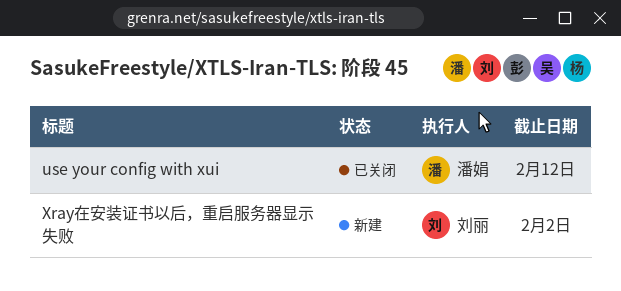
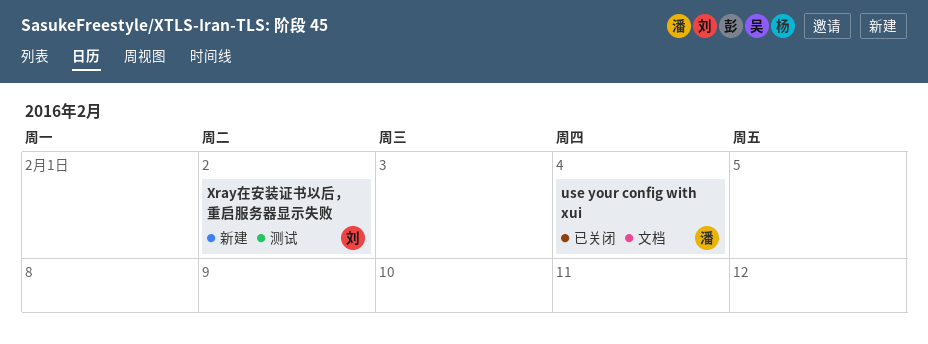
use your config with xui, due: Feb 12 -> Feb 4

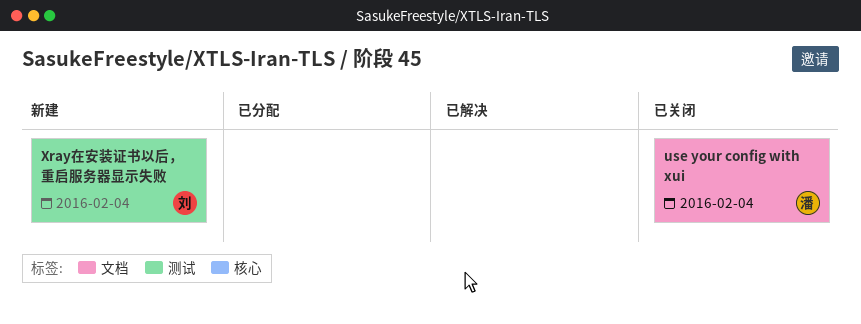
Xray在安装证书以后，重启服务器显示失败, due: Feb 2 -> Feb 4

